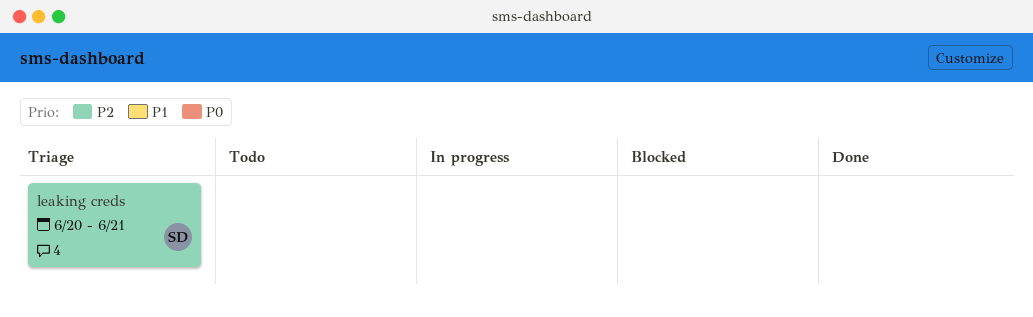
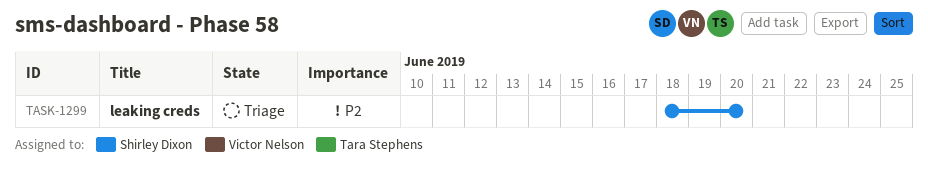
leaking creds, start: Jun 20 -> Jun 18
leaking creds, due: Jun 21 -> Jun 20

